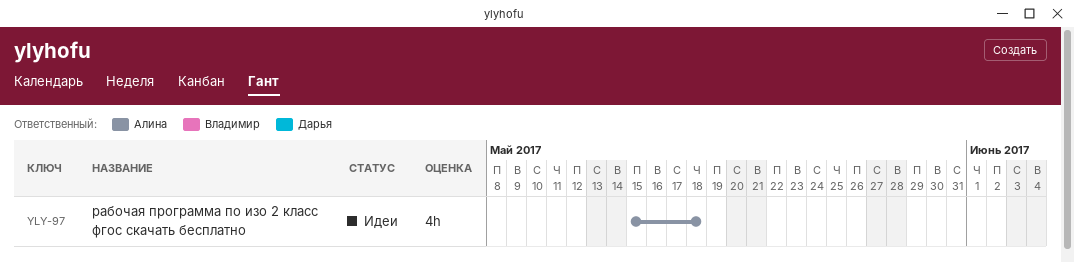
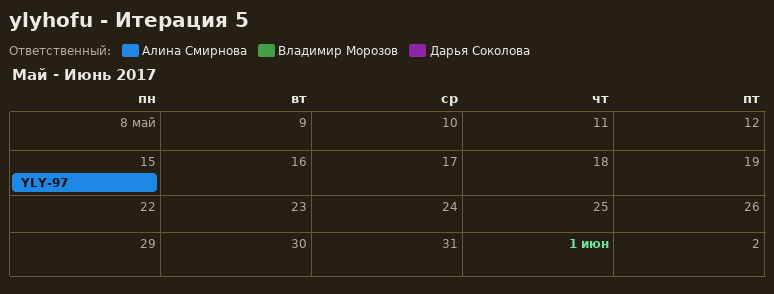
YLY-97, due: May 18 -> May 15

